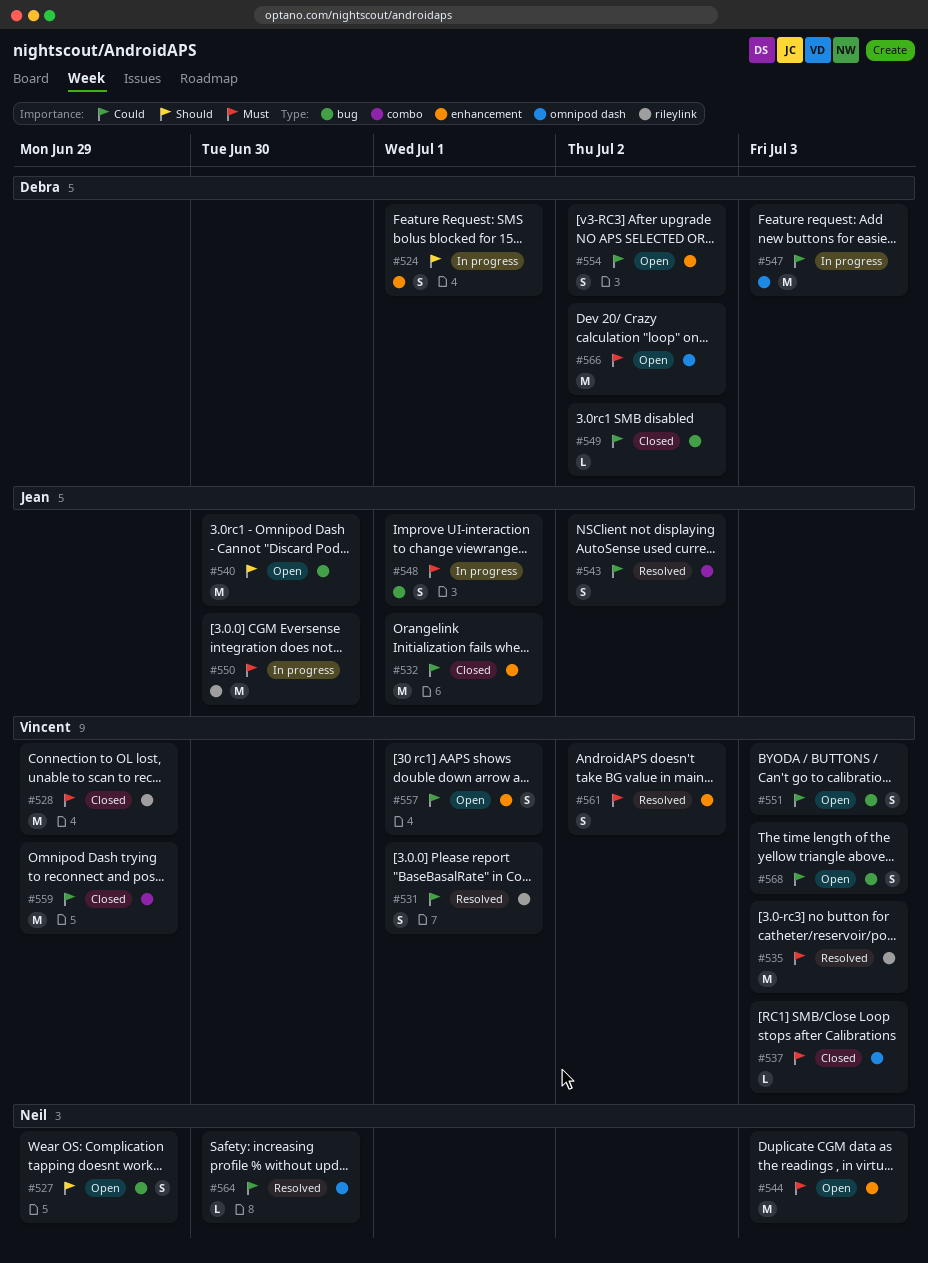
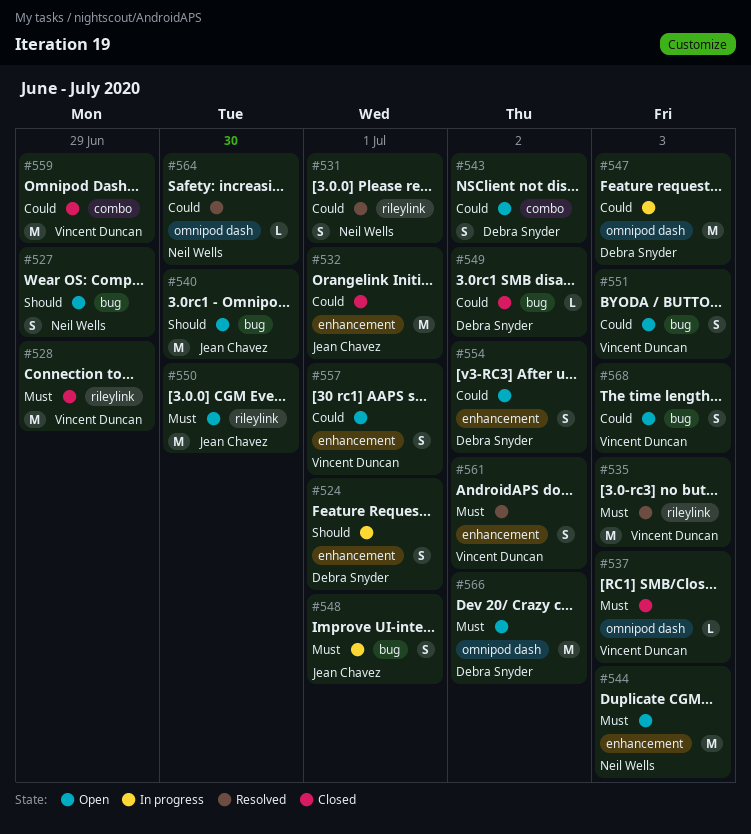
#531, owner: Vincent Duncan -> Neil Wells
#543, status: Resolved -> Open
#543, owner: Jean Chavez -> Debra Snyder
#550, status: In progress -> Open

